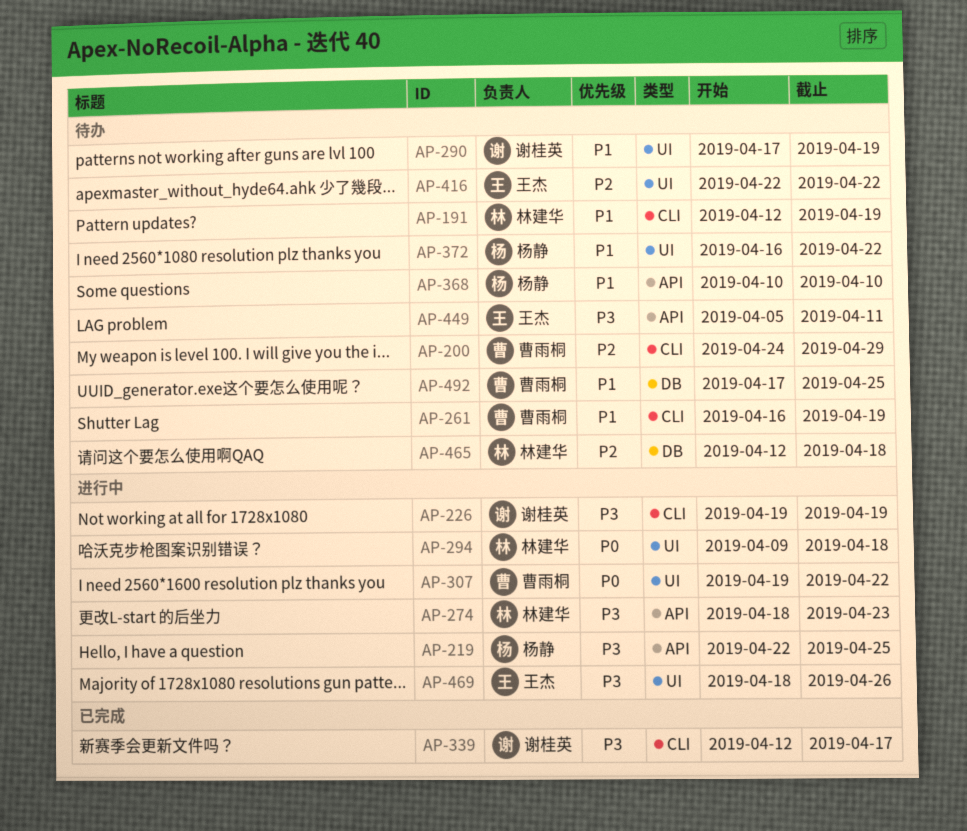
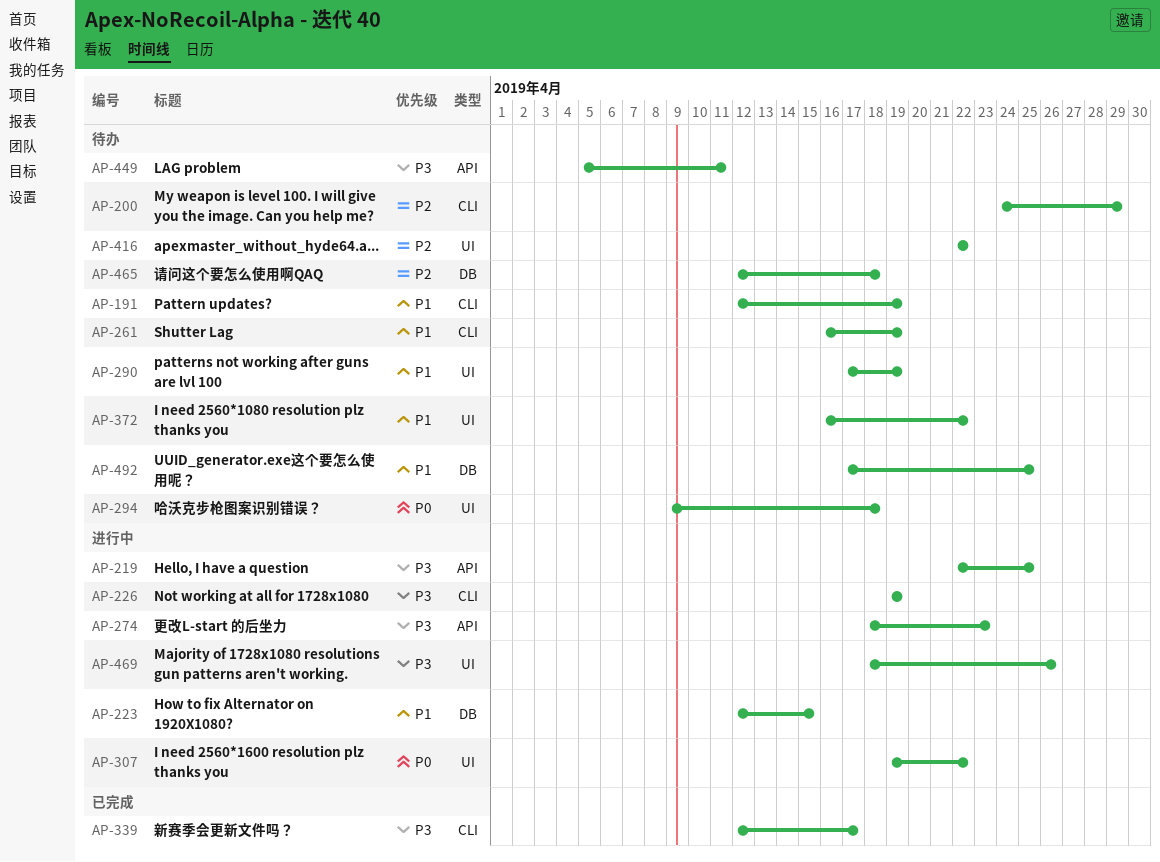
AP-223: none -> present
AP-294, status: 进行中 -> 待办
AP-368: present -> none

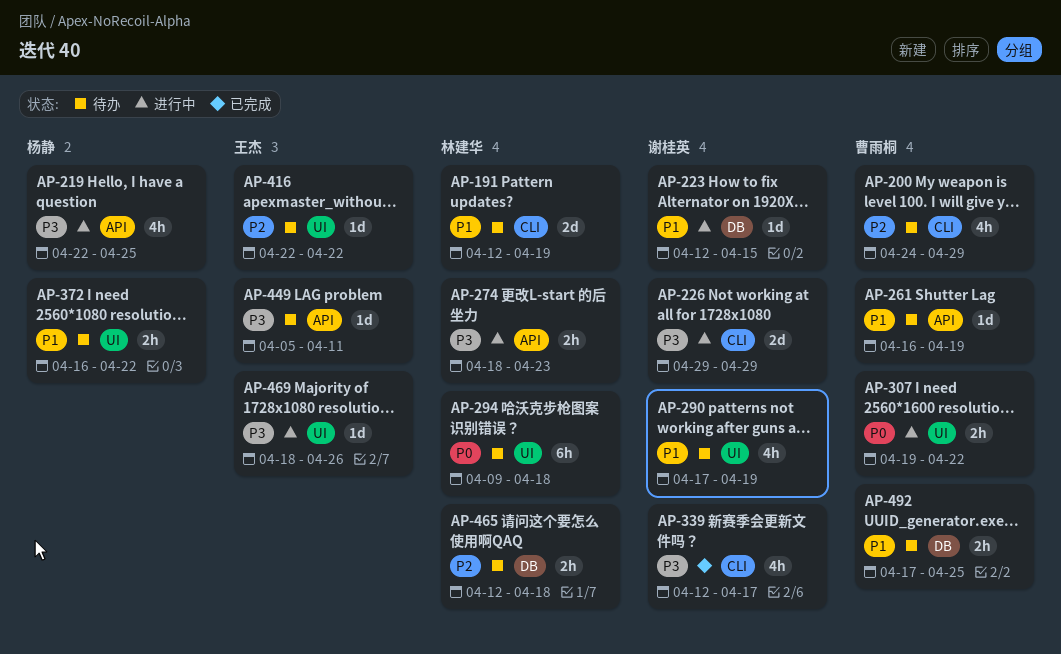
AP-226, start: Apr 19 -> Apr 29
AP-226, due: Apr 19 -> Apr 29
AP-261, label: CLI -> API

